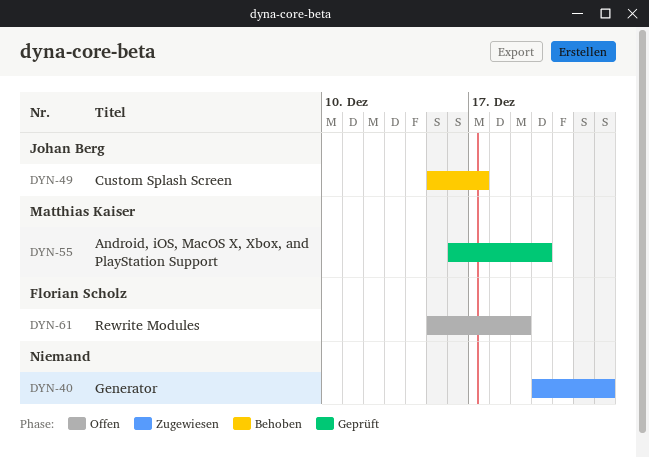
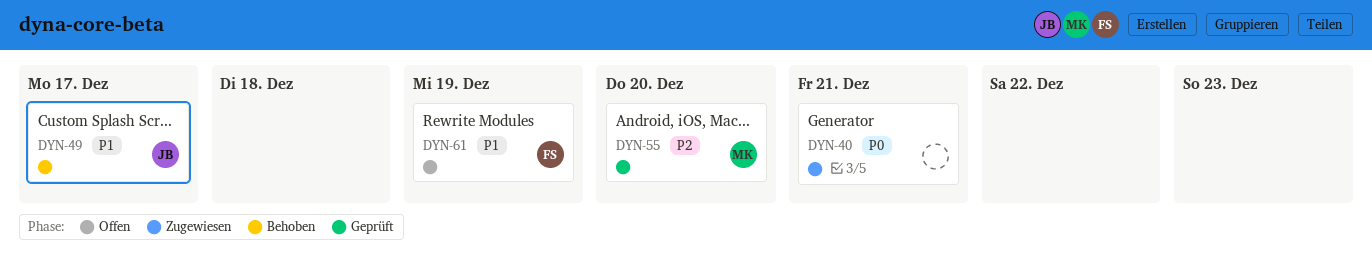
DYN-40, due: Dec 23 -> Dec 21

